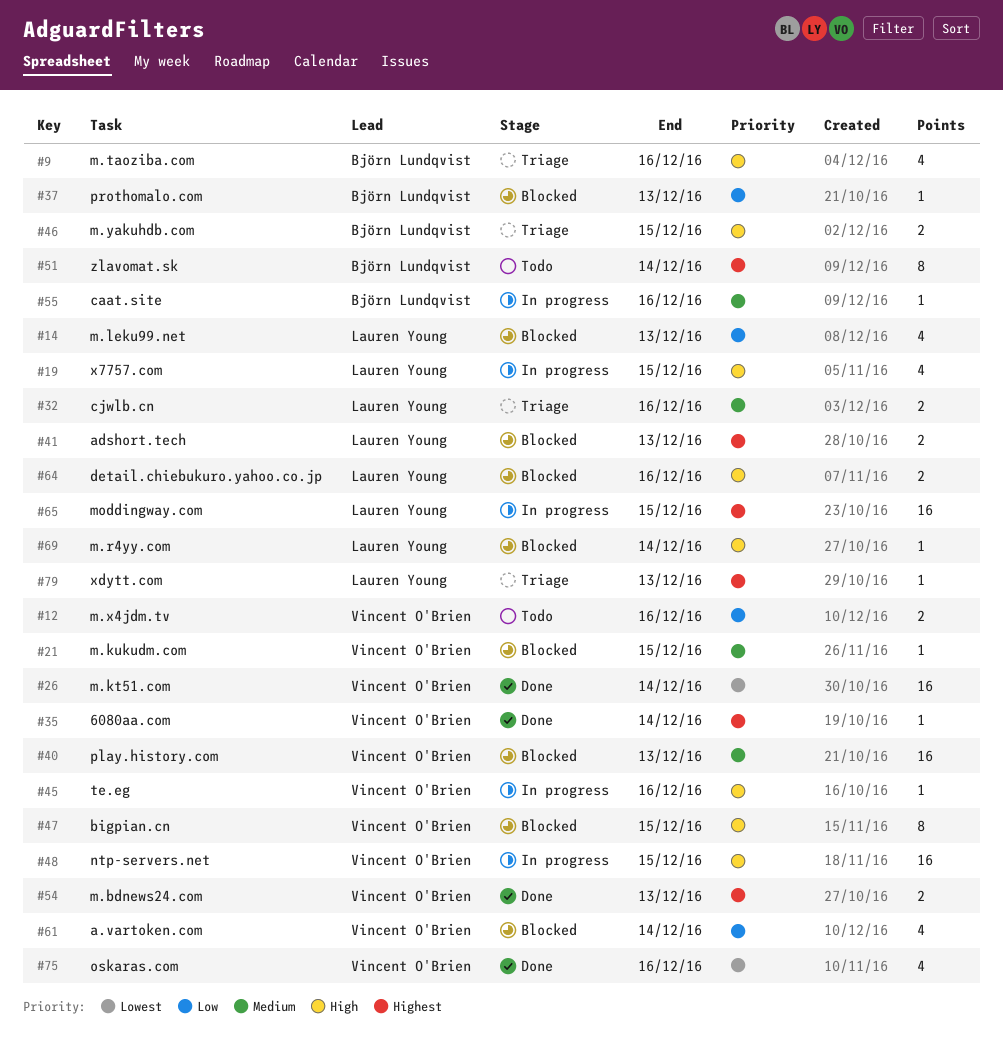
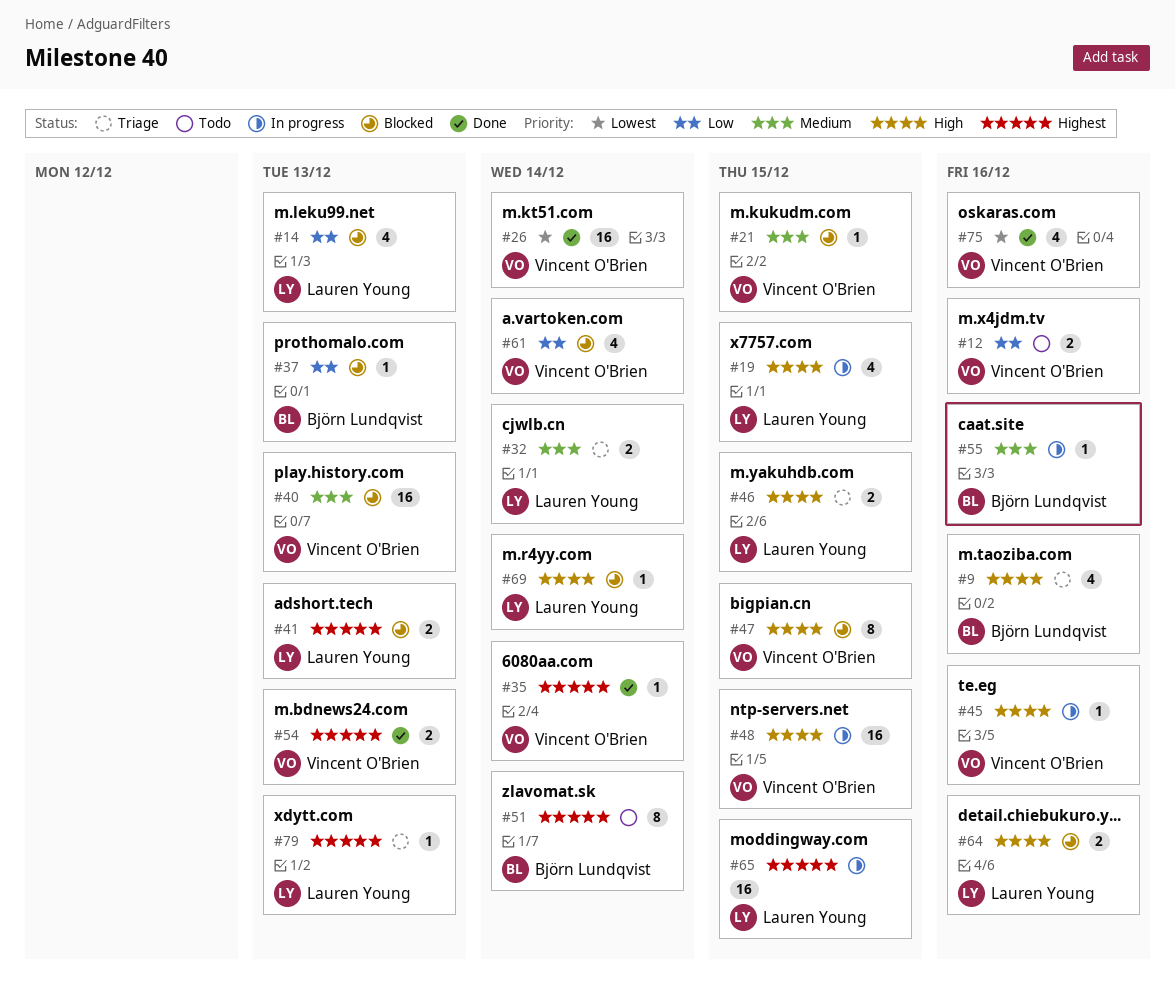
#32, due: Dec 16 -> Dec 14
#46, owner: Björn Lundqvist -> Lauren Young

